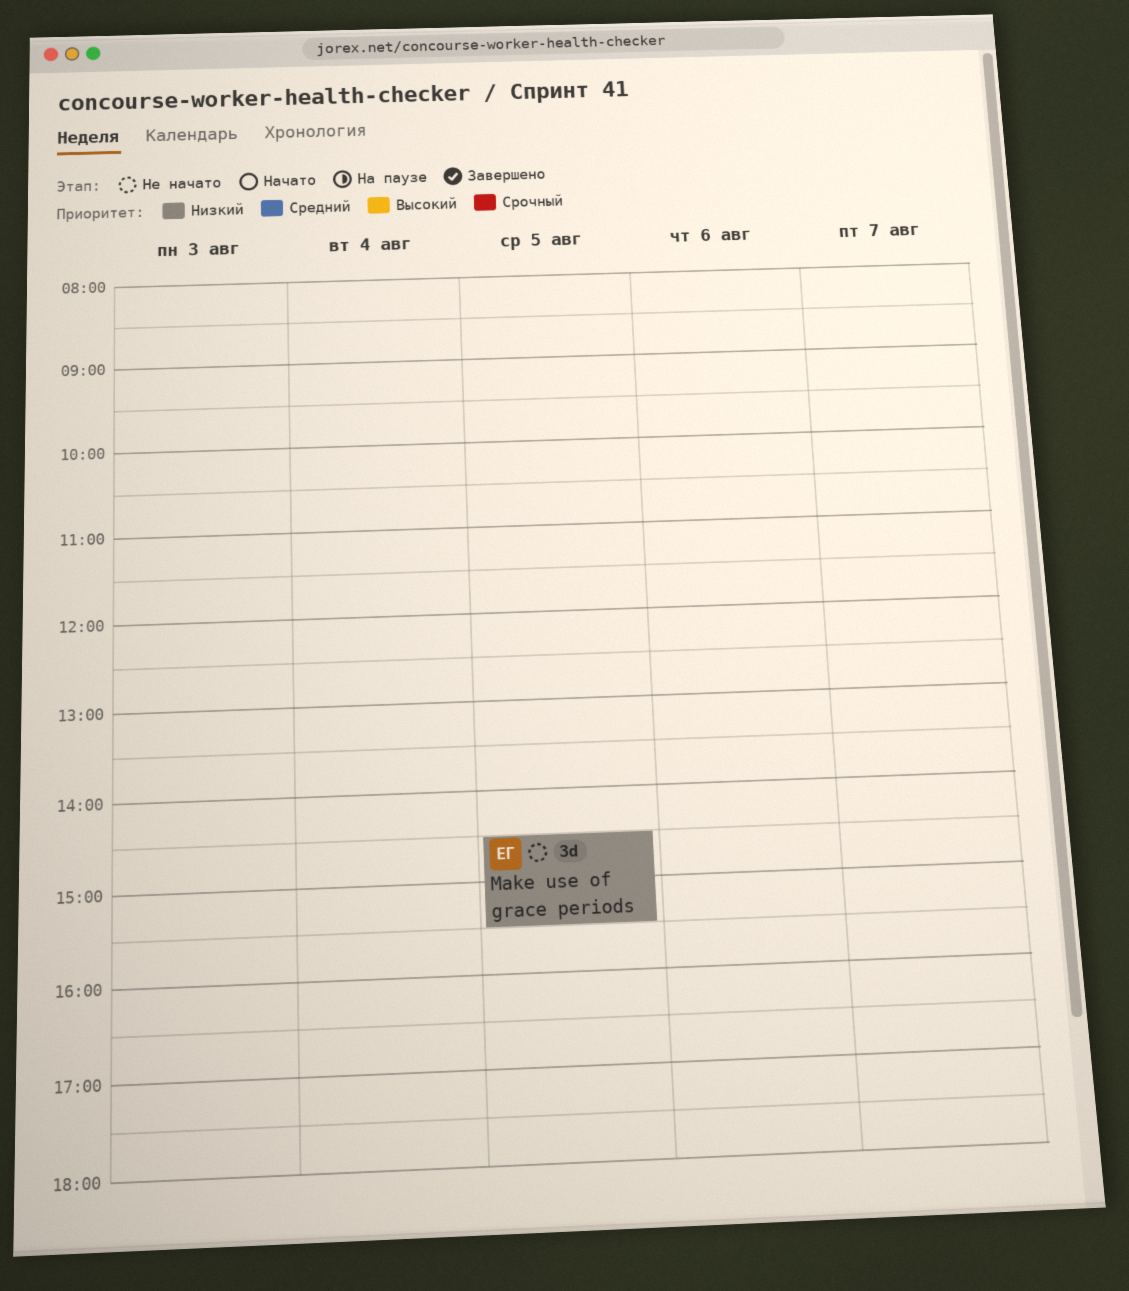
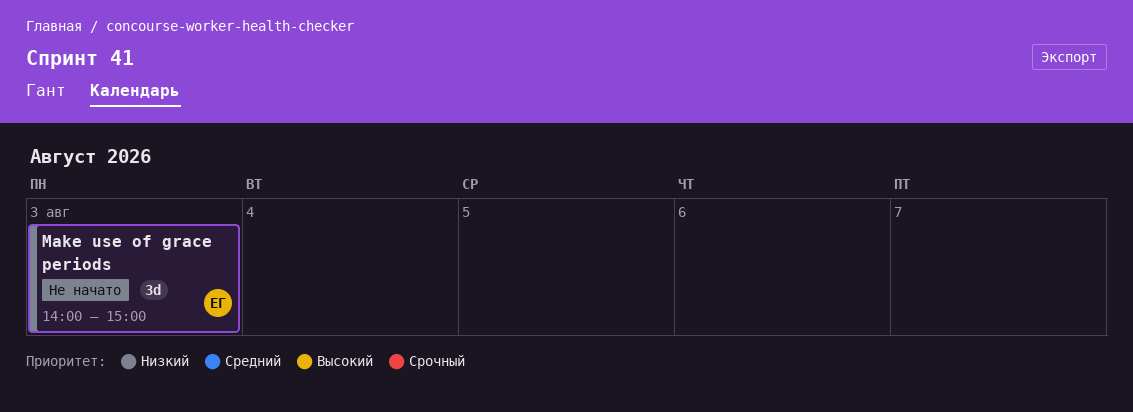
Make use of grace periods, day: Aug 5 -> Aug 3
Make use of grace periods, begins: 14:30 -> 14:00
Make use of grace periods, ends: 15:30 -> 15:00

